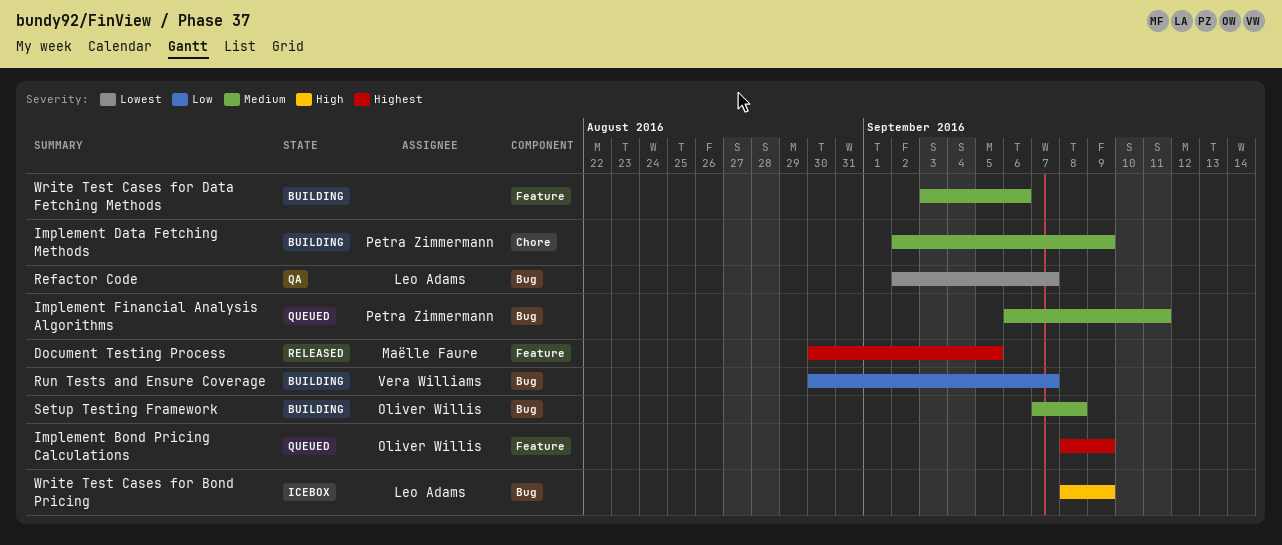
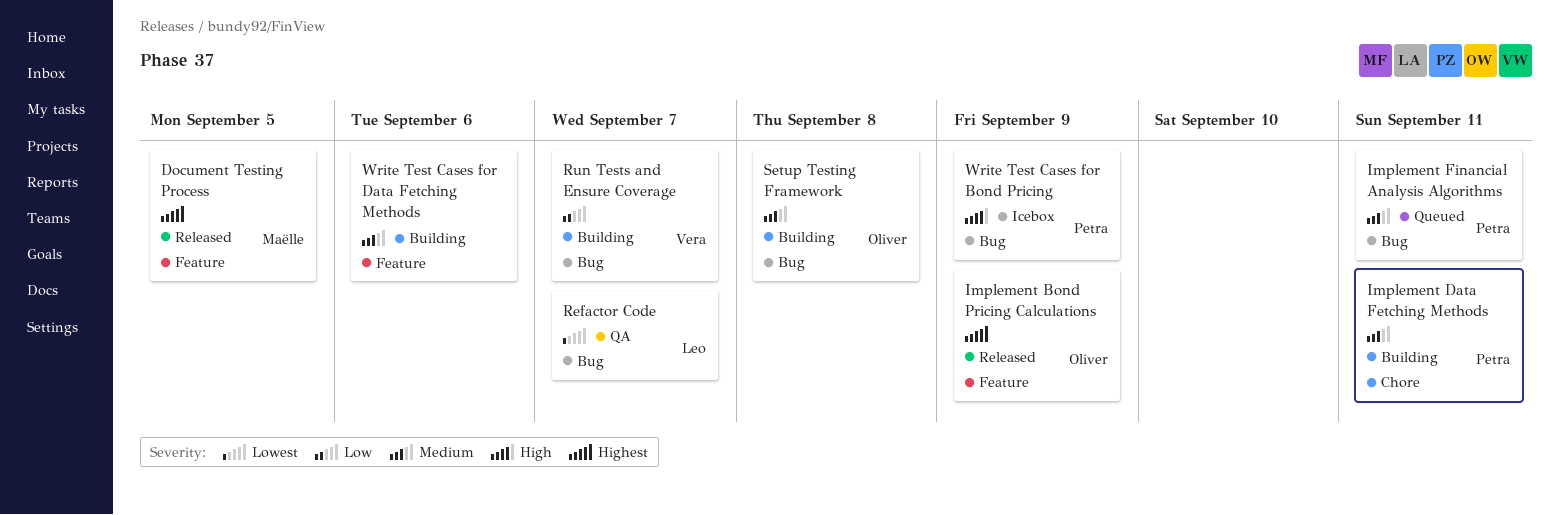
Implement Bond Pricing Calculations, status: Queued -> Released
Implement Data Fetching Methods, due: Sep 9 -> Sep 11
Write Test Cases for Bond Pricing, owner: Leo Adams -> Petra Zimmermann

